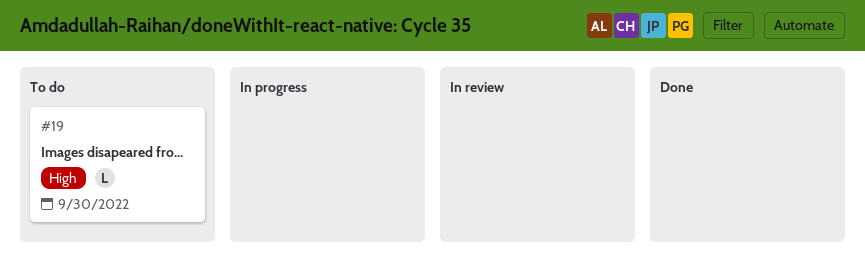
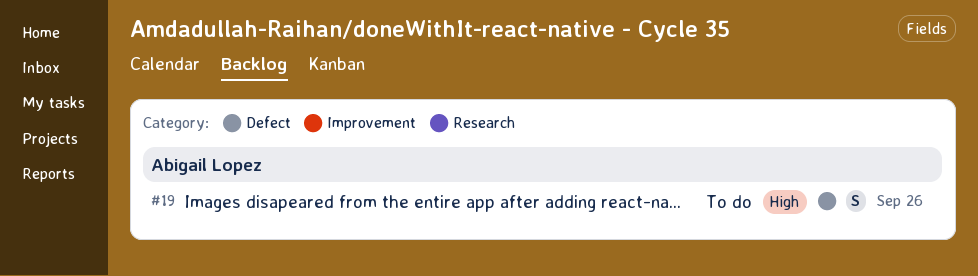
#19, estimate: L -> S
#19, due: Sep 30 -> Sep 26

